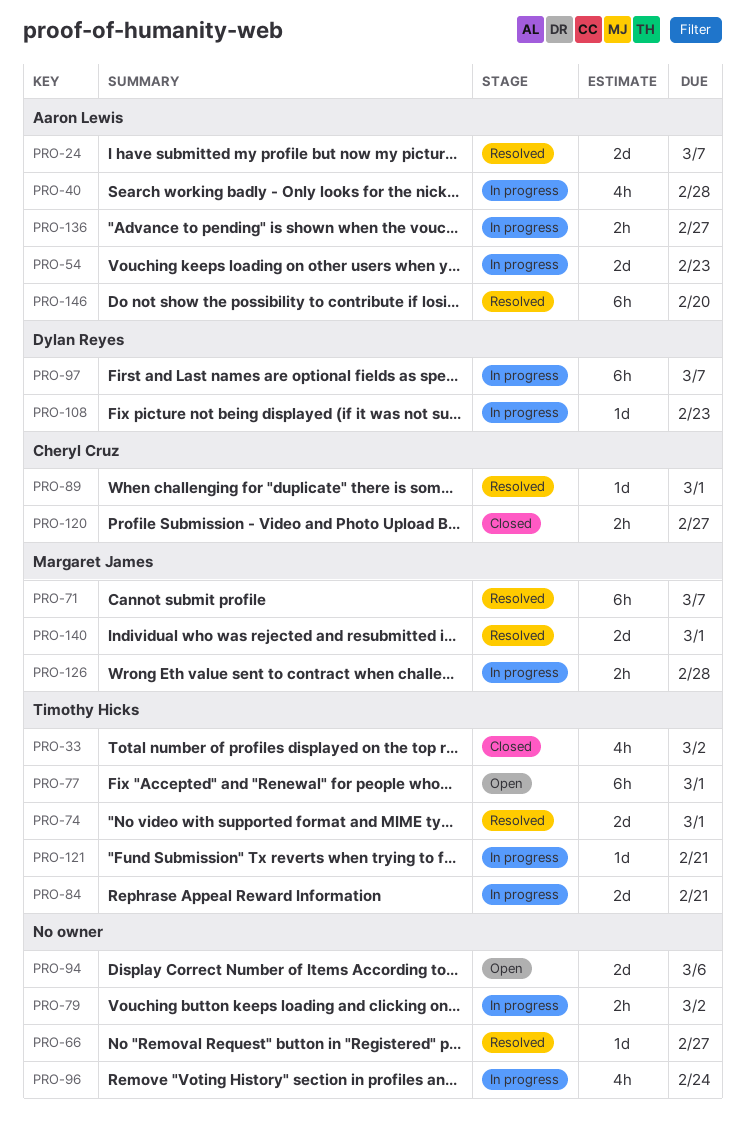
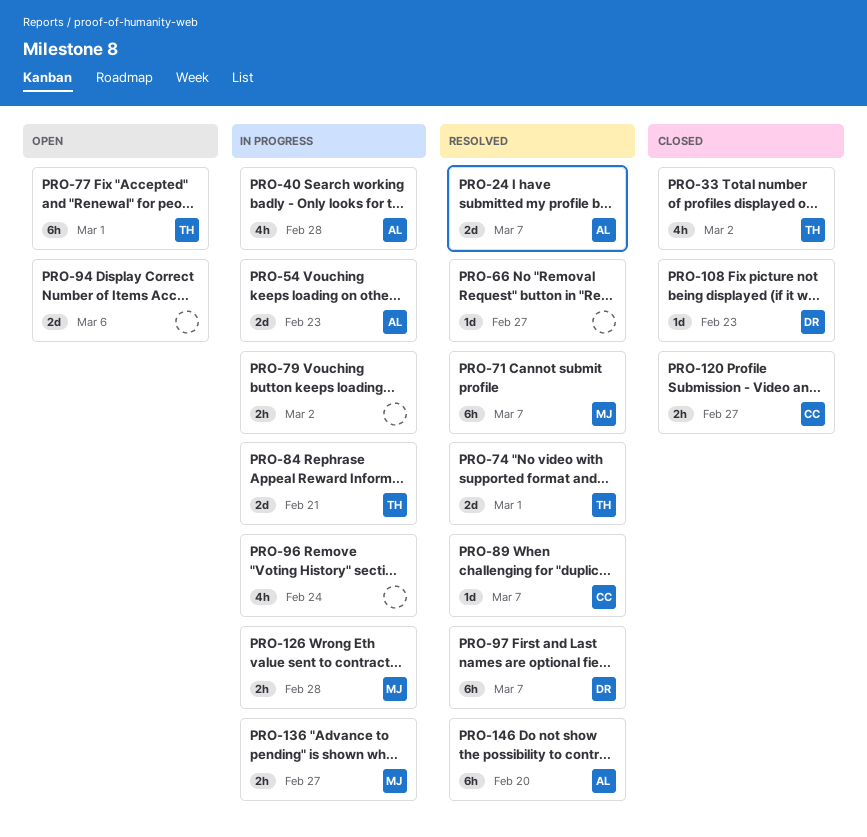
PRO-89, due: Mar 1 -> Mar 7
PRO-97, status: In progress -> Resolved
PRO-108, status: In progress -> Closed
PRO-121: present -> none
PRO-136, owner: Aaron Lewis -> Margaret James
PRO-140: present -> none

